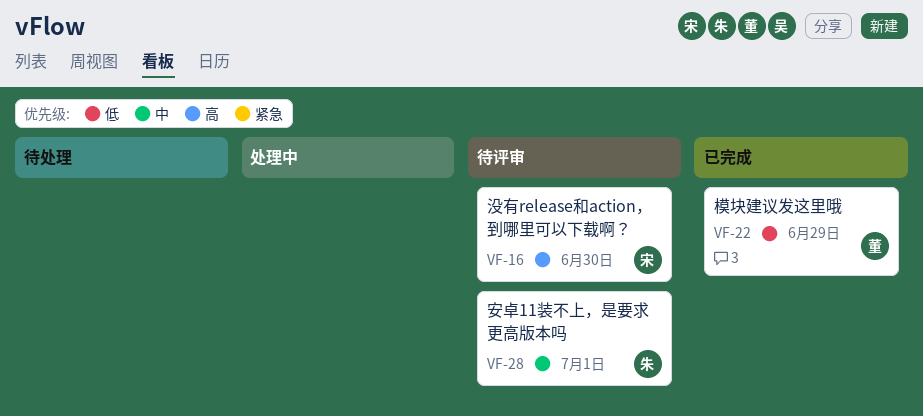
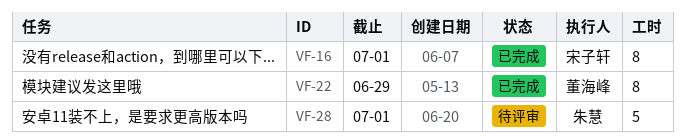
VF-16, status: 待评审 -> 已完成
VF-16, due: Jun 30 -> Jul 1

